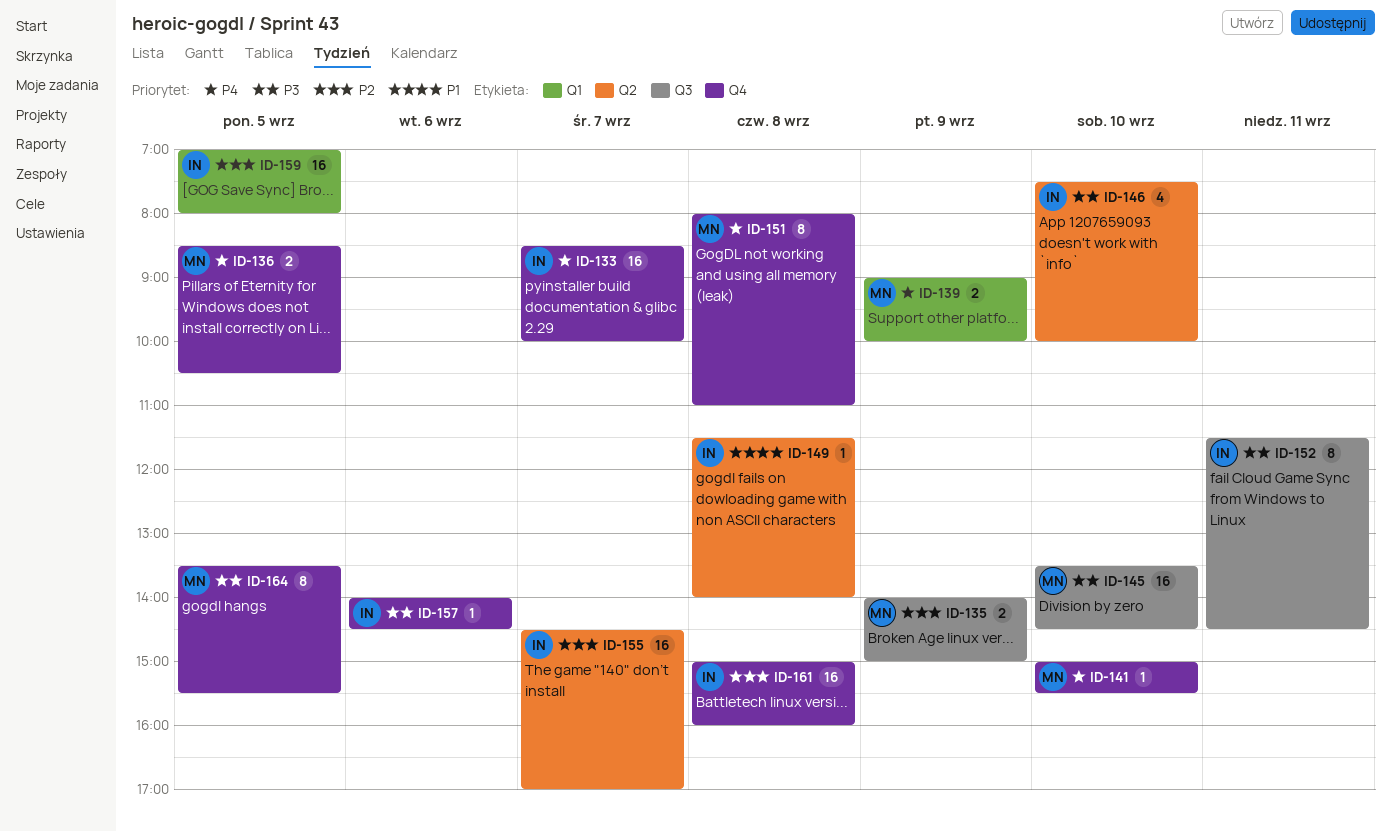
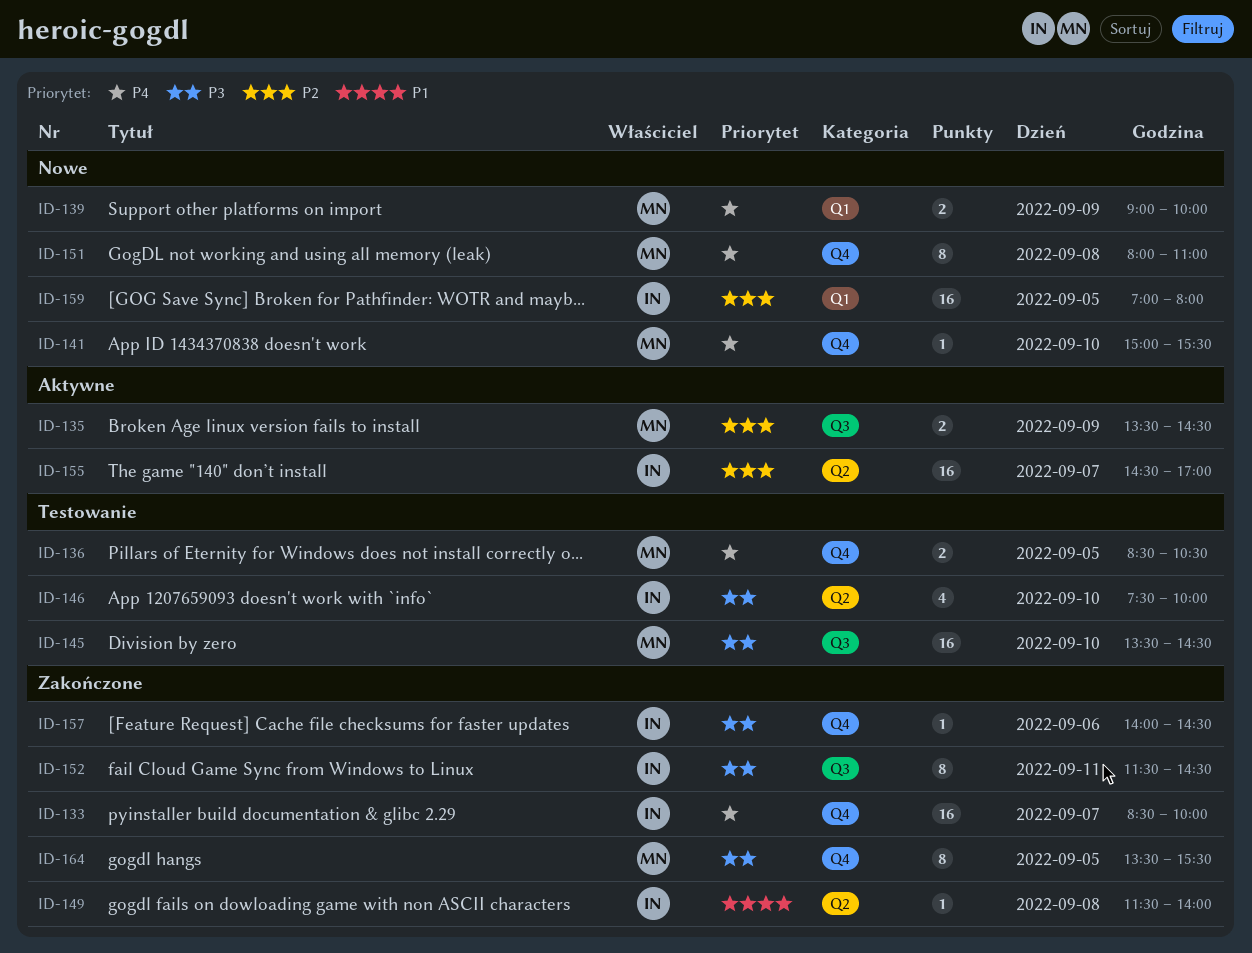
ID-135, begins: 14:00 -> 13:30
ID-135, ends: 15:00 -> 14:30
ID-161: present -> none

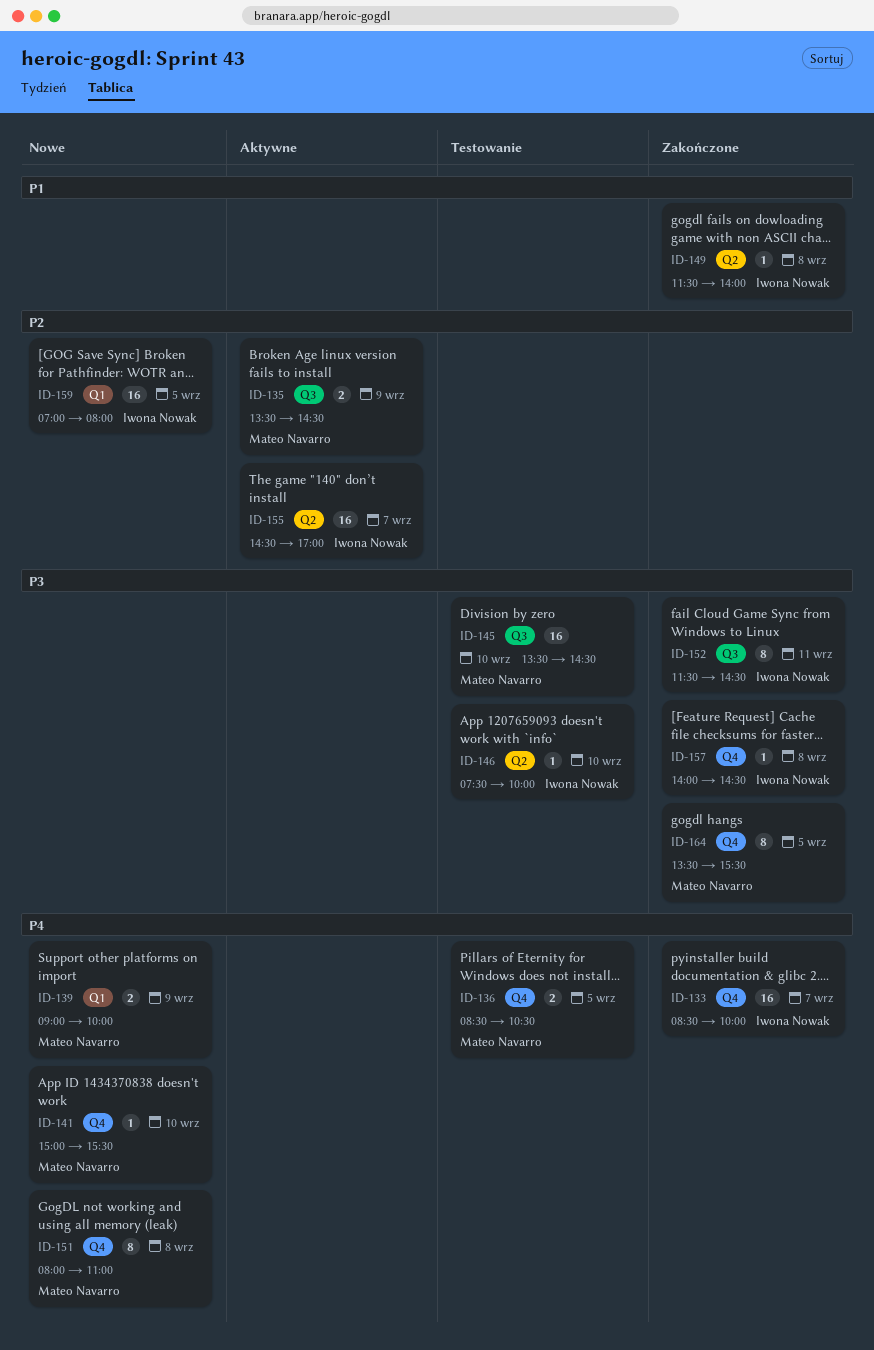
ID-146, estimate: 4 -> 1
ID-157, day: Sep 6 -> Sep 8

